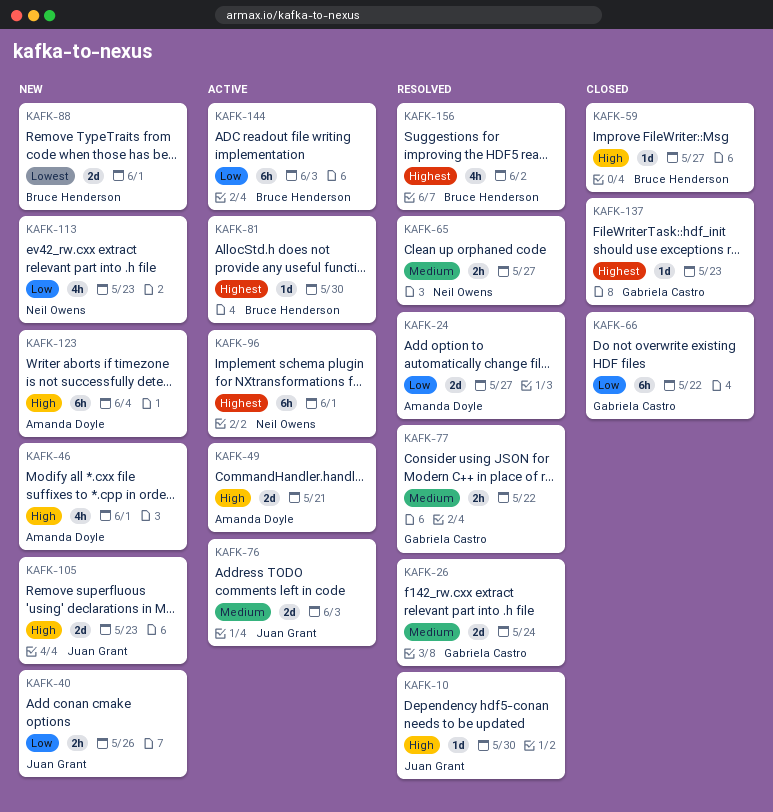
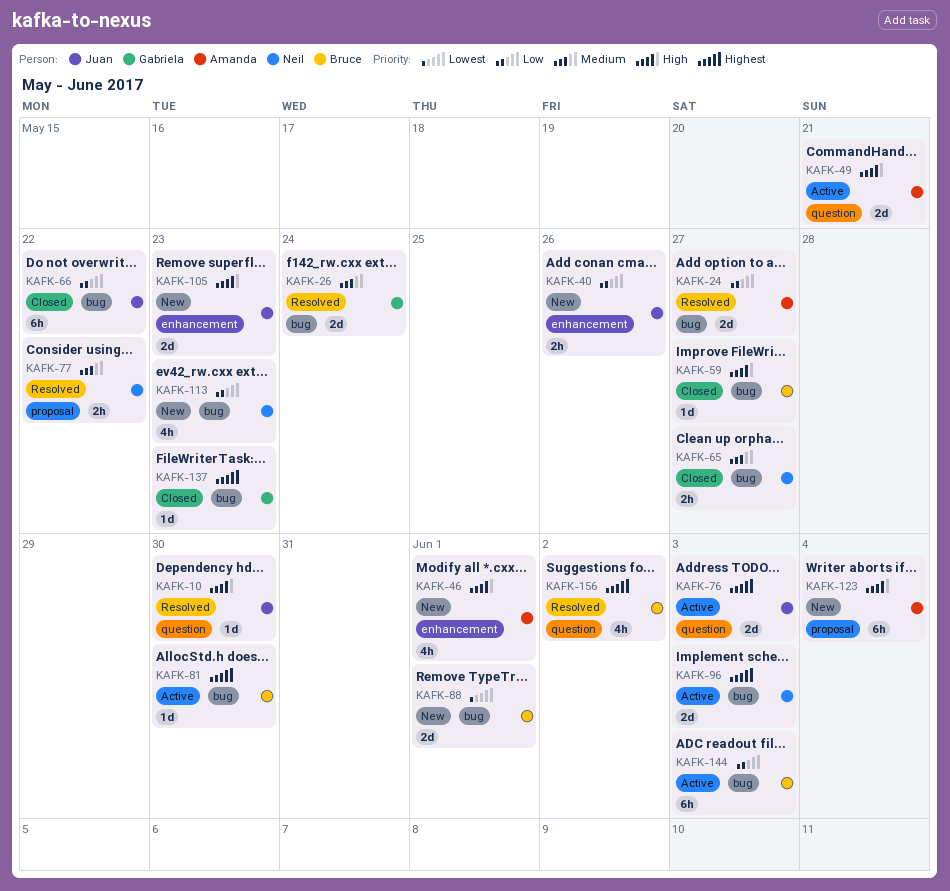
KAFK-65, status: Resolved -> Closed
KAFK-66, owner: Gabriela Castro -> Juan Grant
KAFK-76, priority: Medium -> Highest
KAFK-77, owner: Gabriela Castro -> Neil Owens
KAFK-96, estimate: 6h -> 2d
KAFK-96, due: Jun 1 -> Jun 3

